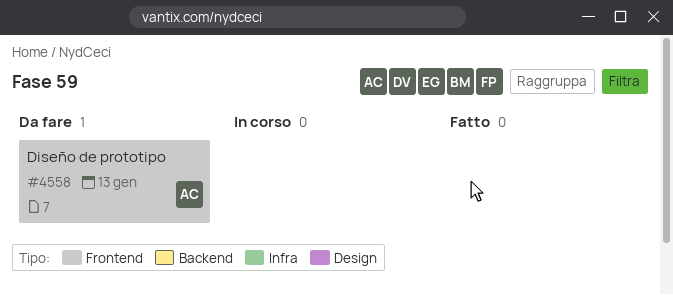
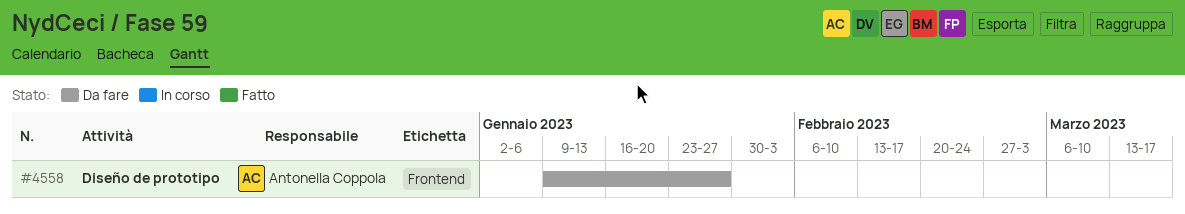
#4558, due: Jan 13 -> Jan 27

